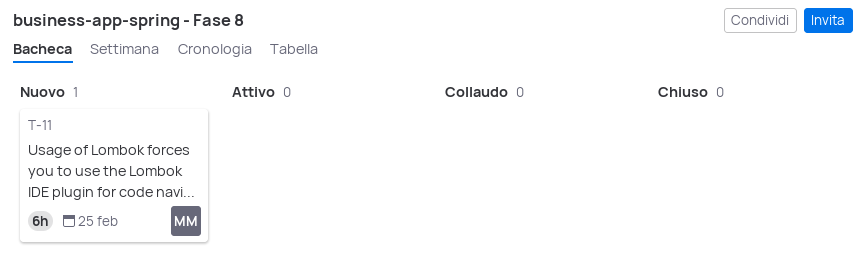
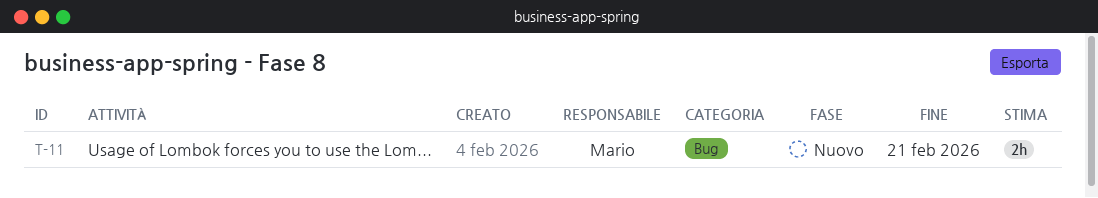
T-11, estimate: 6h -> 2h
T-11, due: Feb 25 -> Feb 21

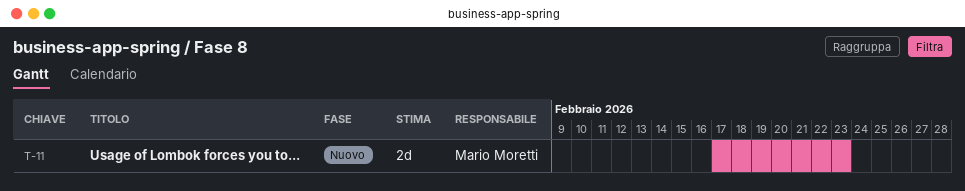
T-11, estimate: 2h -> 2d
T-11, due: Feb 21 -> Feb 23

